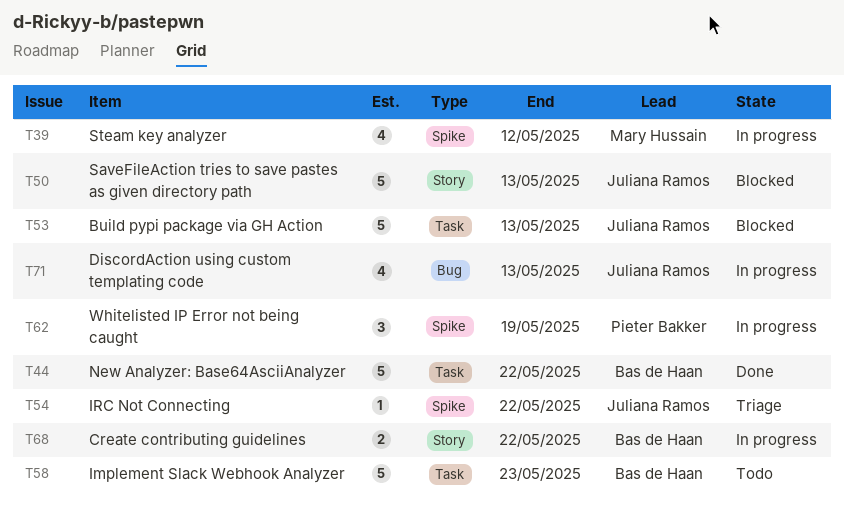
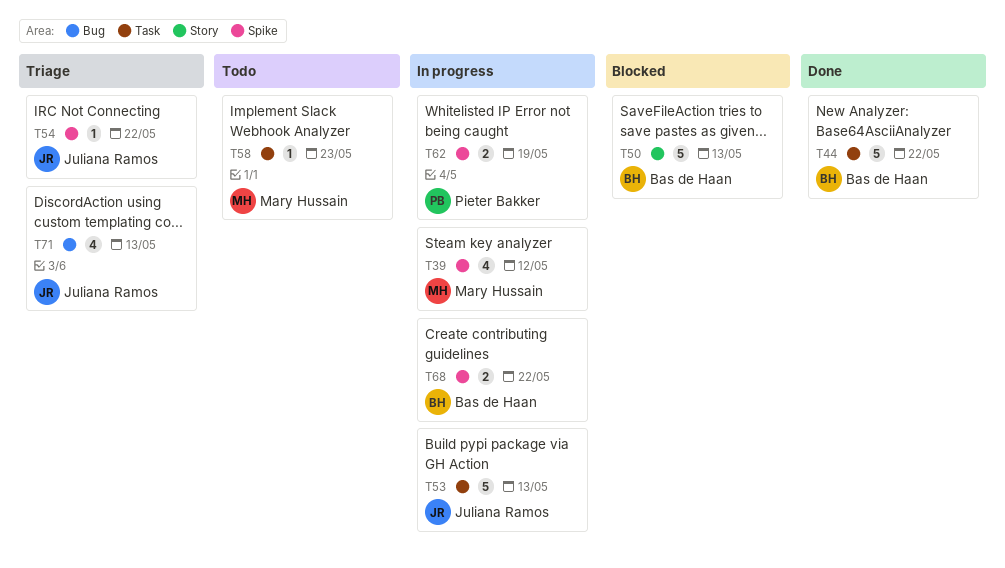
T50, owner: Juliana Ramos -> Bas de Haan
T53, status: Blocked -> In progress
T58, owner: Bas de Haan -> Mary Hussain
T58, estimate: 5 -> 1
T62, estimate: 3 -> 2
T68, label: Story -> Spike
T71, status: In progress -> Triage

